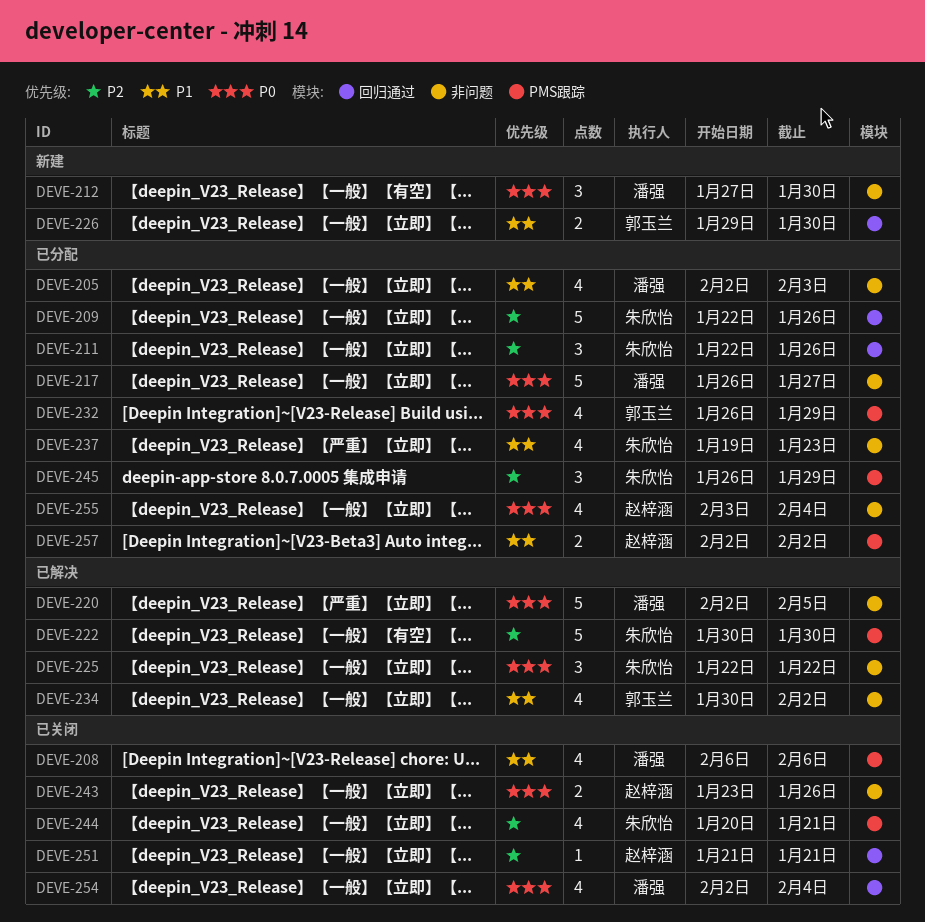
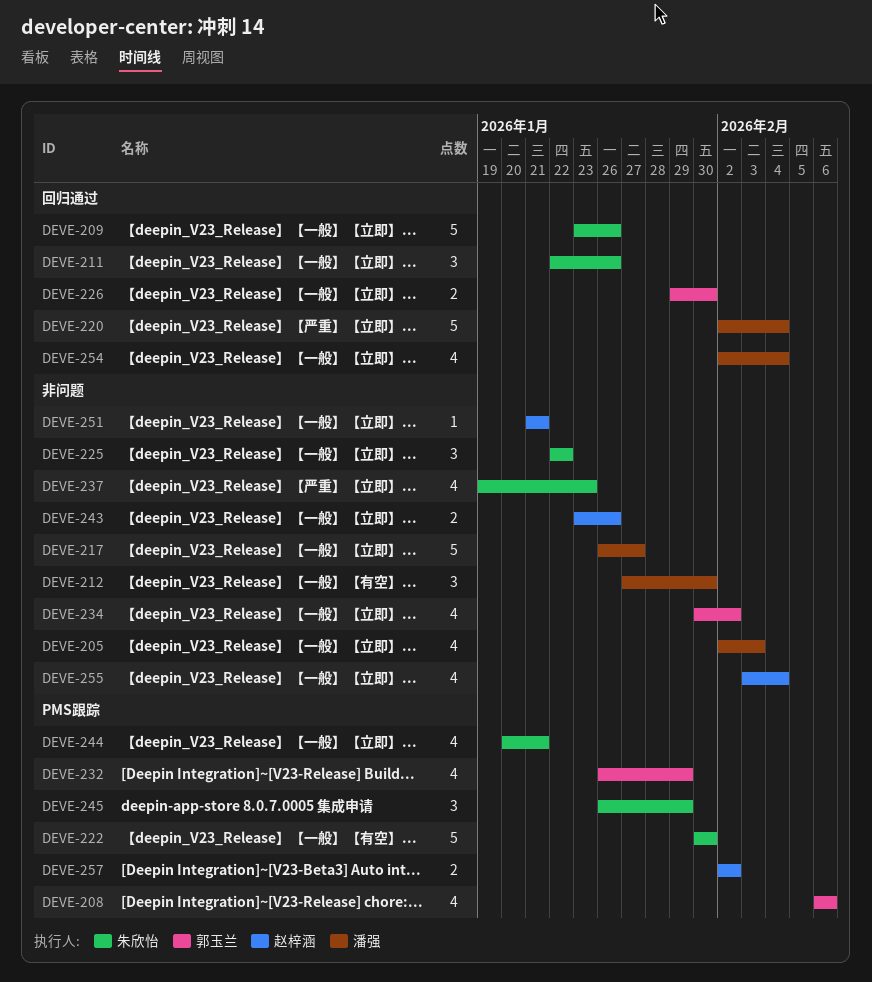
DEVE-208, owner: 潘强 -> 郭玉兰
DEVE-209, start: Jan 22 -> Jan 23
DEVE-220, label: 非问题 -> 回归通过
DEVE-220, due: Feb 5 -> Feb 4
DEVE-251, label: 回归通过 -> 非问题

